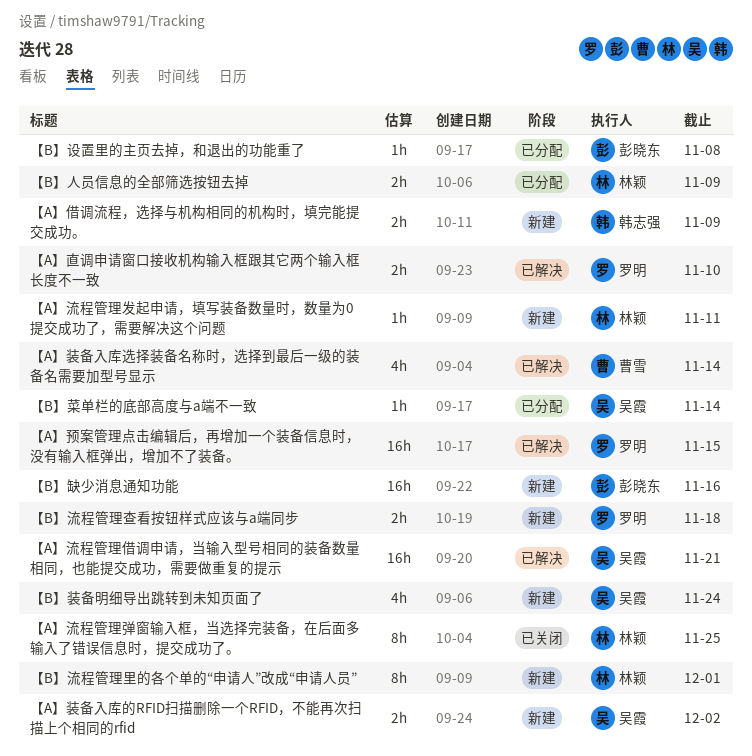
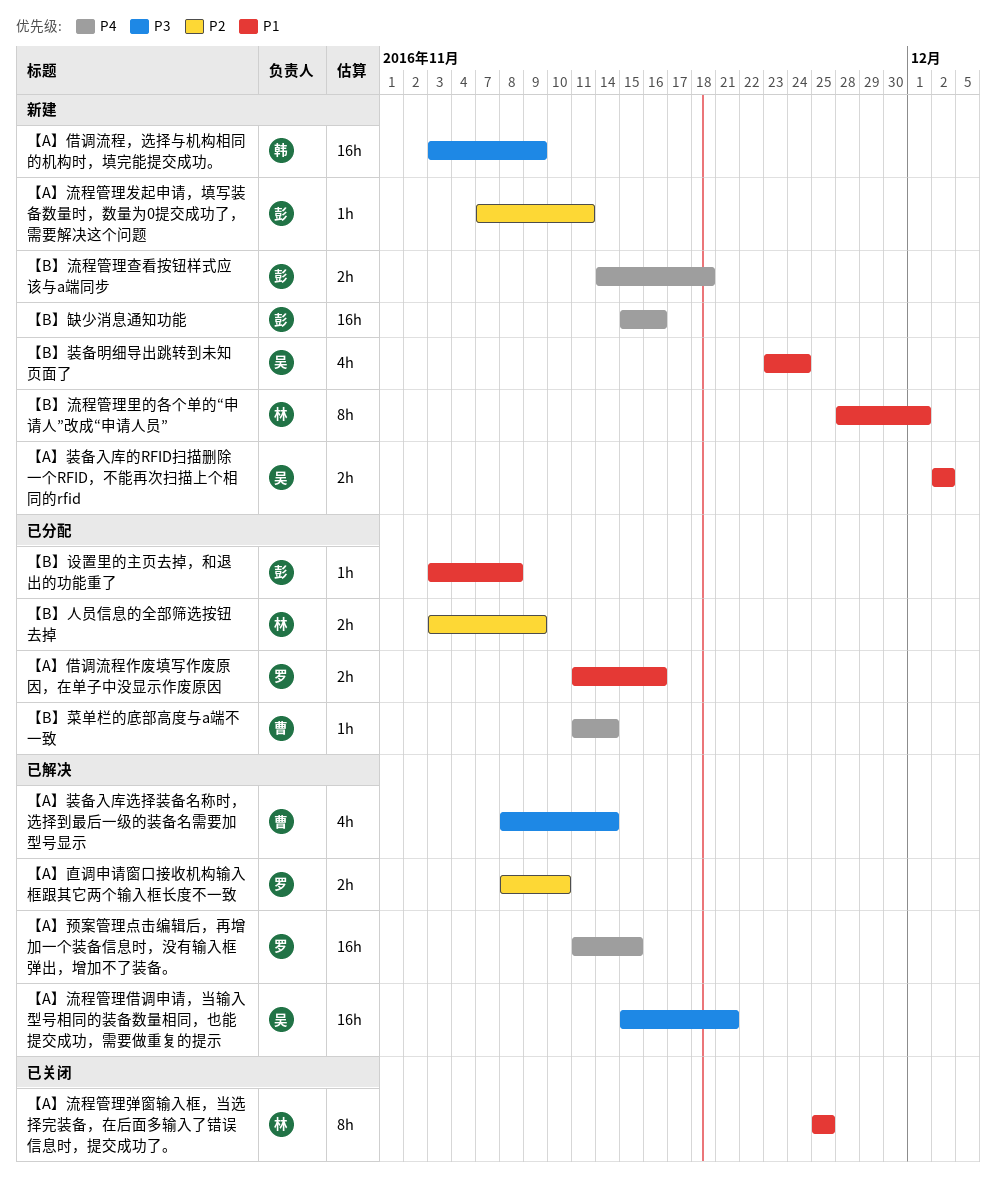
【A】借调流程作废填写作废原因，在单子中没显示作废原因: none -> present
【A】借调流程，选择与机构相同的机构时，填完能提交成功。, estimate: 2h -> 16h
【A】流程管理发起申请，填写装备数量时，数量为0提交成功了，需要解决这个问题, owner: 林颖 -> 彭晓东
【B】流程管理查看按钮样式应该与a端同步, owner: 罗明 -> 彭晓东
【B】菜单栏的底部高度与a端不一致, owner: 吴霞 -> 曹雪

